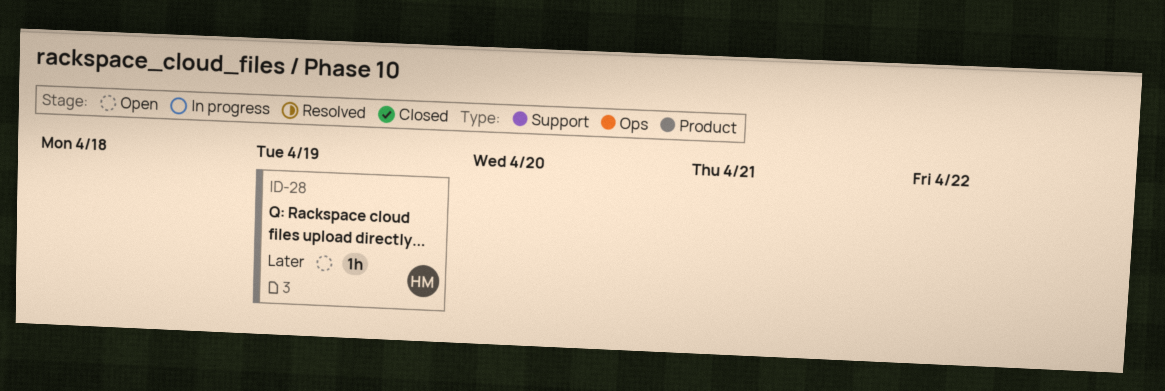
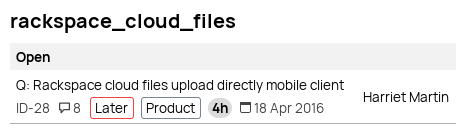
ID-28, estimate: 1h -> 4h
ID-28, due: Apr 19 -> Apr 18

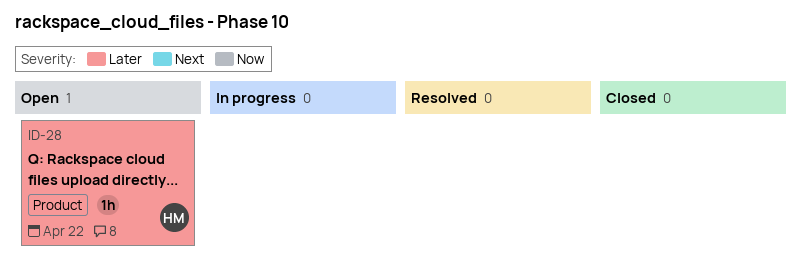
ID-28, estimate: 4h -> 1h
ID-28, due: Apr 18 -> Apr 22

